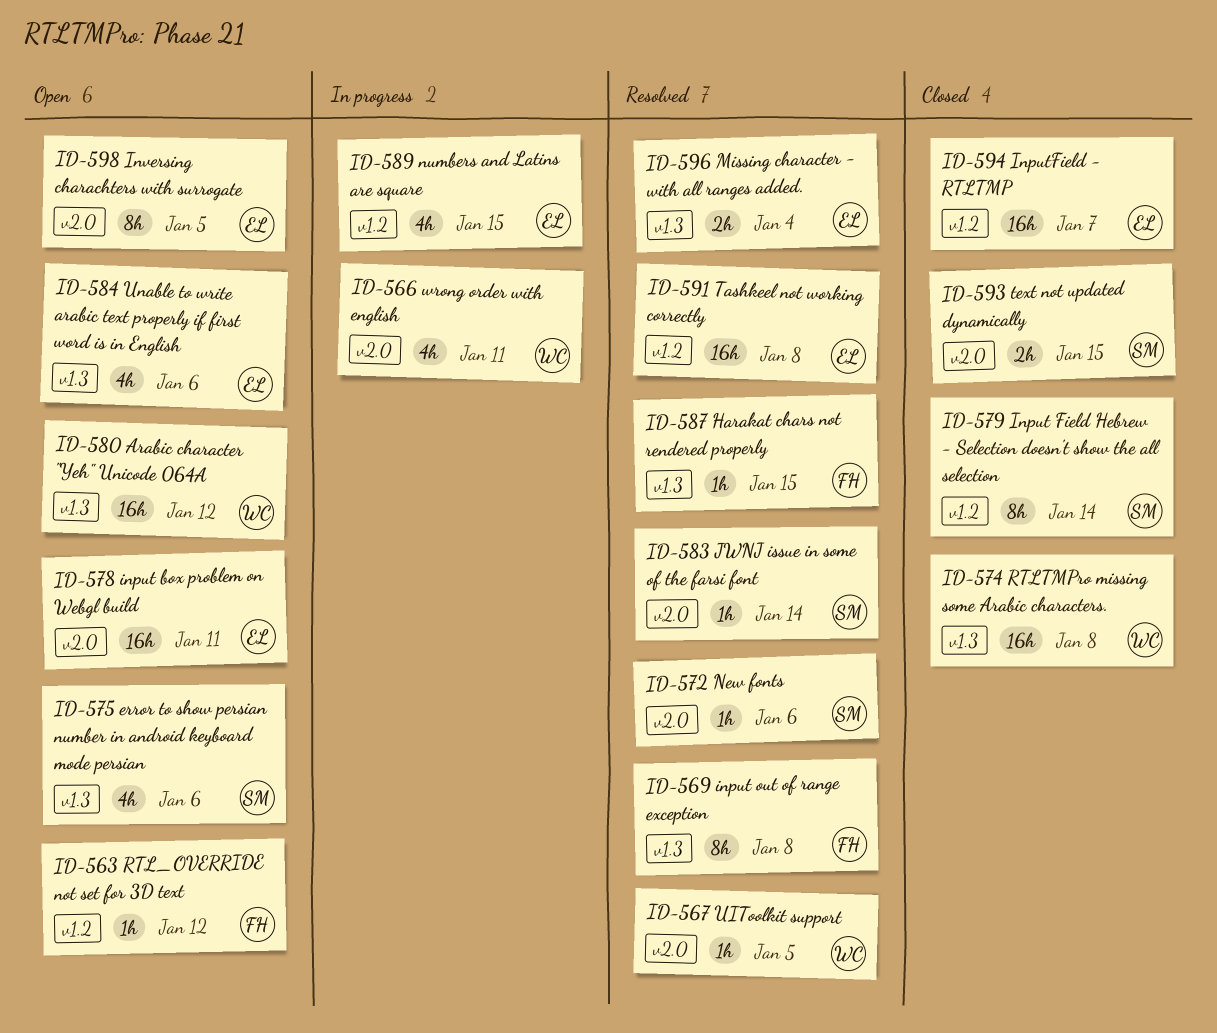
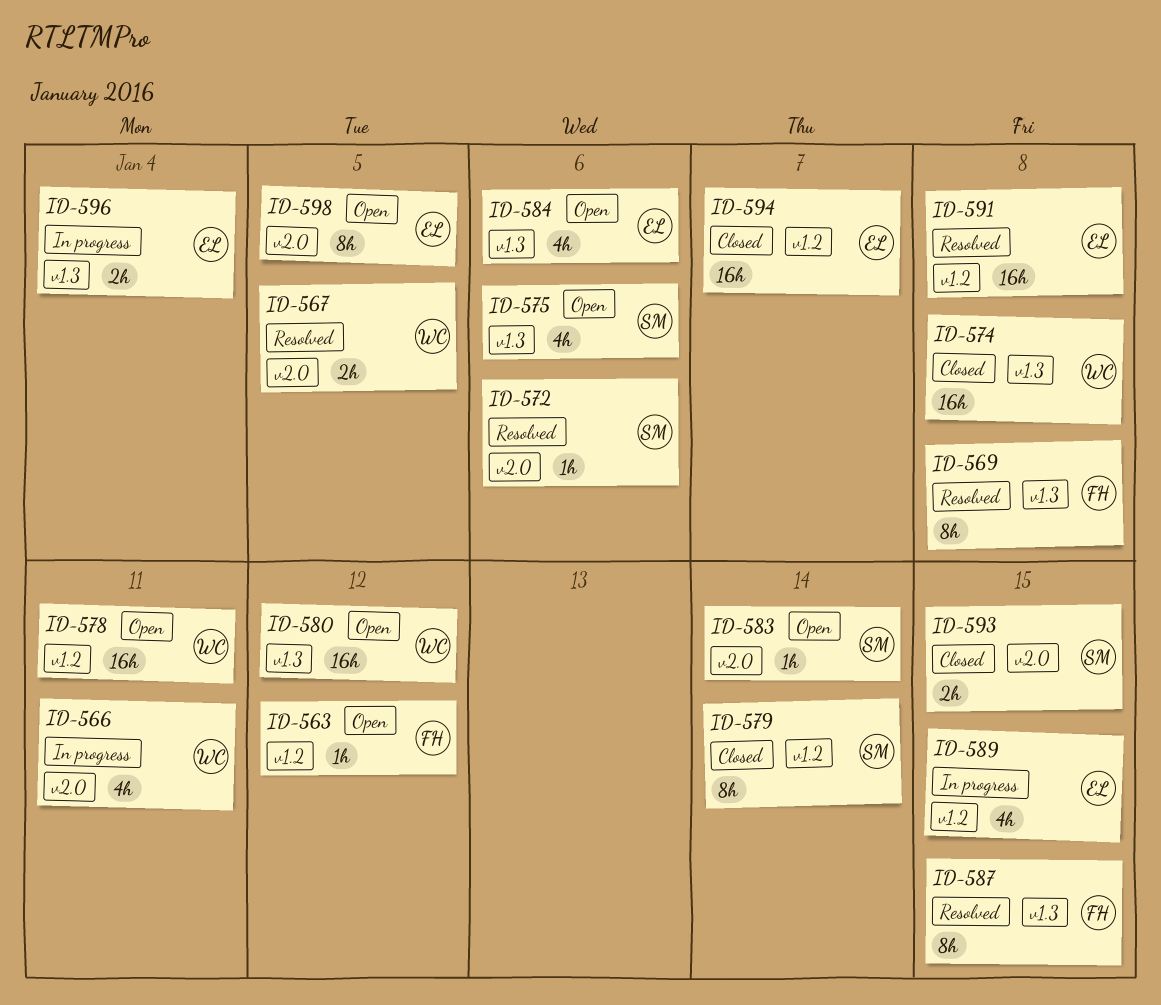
ID-567, estimate: 1h -> 2h
ID-578, owner: EL -> WC
ID-578, label: v2.0 -> v1.2
ID-583, status: Resolved -> Open
ID-587, estimate: 1h -> 8h
ID-596, status: Resolved -> In progress

